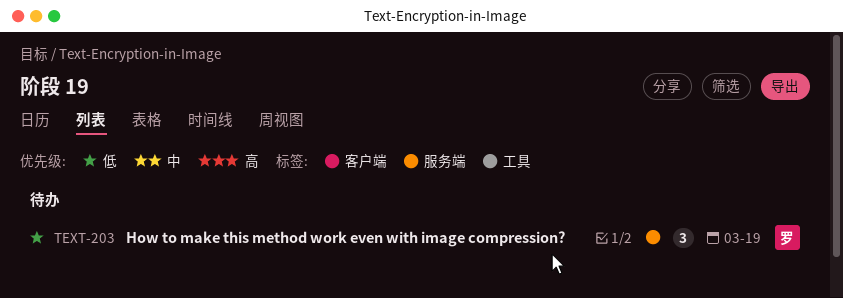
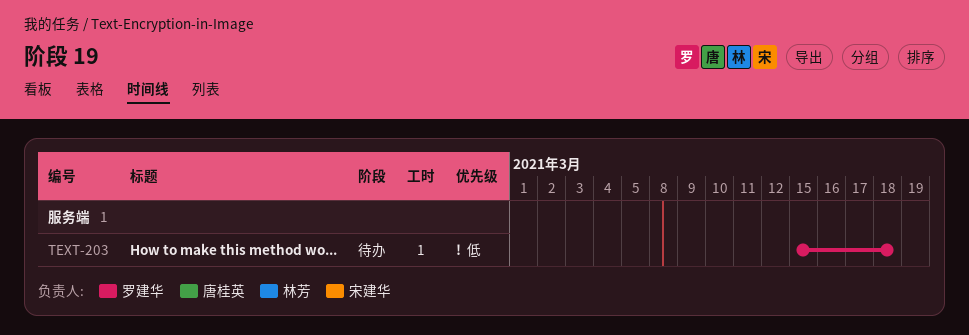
TEXT-203, estimate: 3 -> 1
TEXT-203, due: Mar 19 -> Mar 18

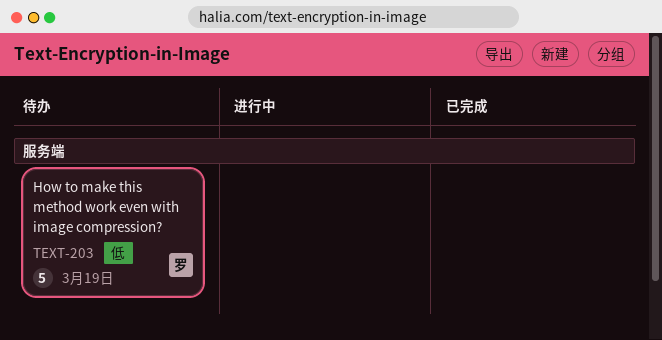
TEXT-203, estimate: 1 -> 5
TEXT-203, due: Mar 18 -> Mar 19

